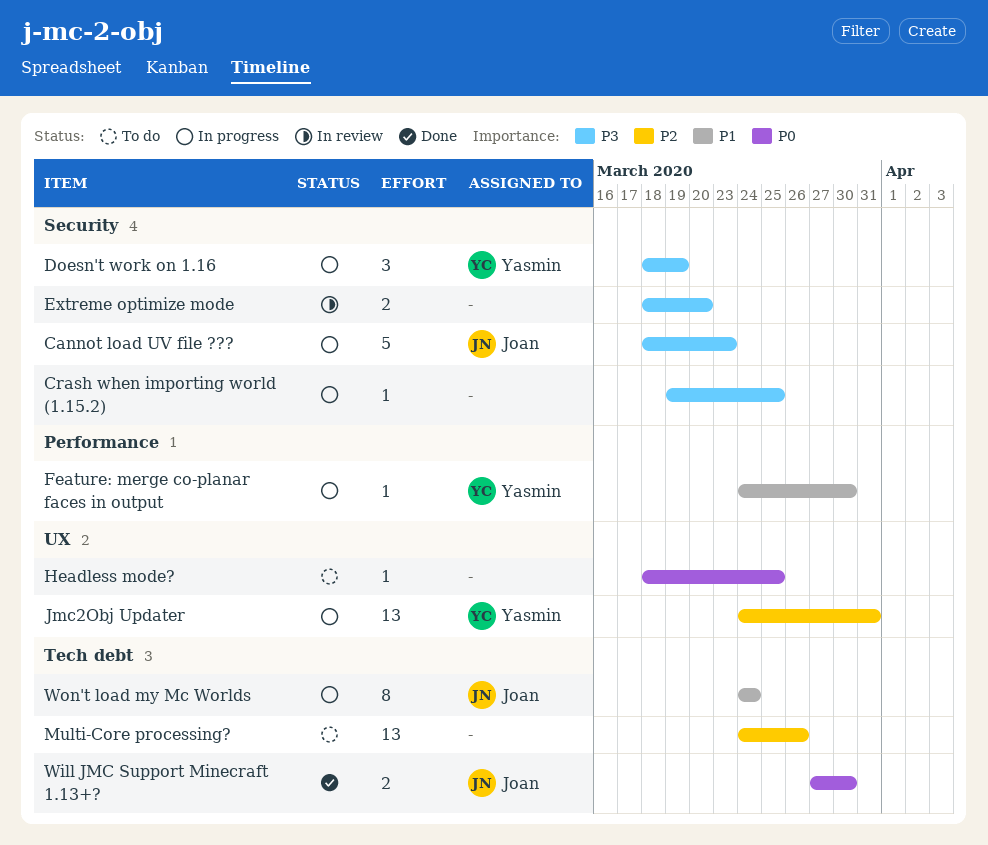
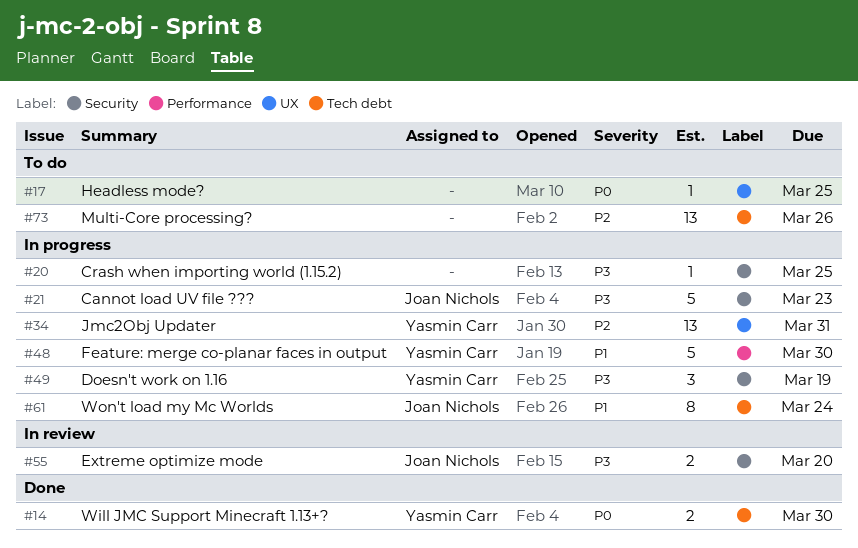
Extreme optimize mode, owner: none -> Joan Nichols
Feature: merge co-planar faces in output, estimate: 1 -> 5
Will JMC Support Minecraft 1.13+?, owner: Joan Nichols -> Yasmin Carr

